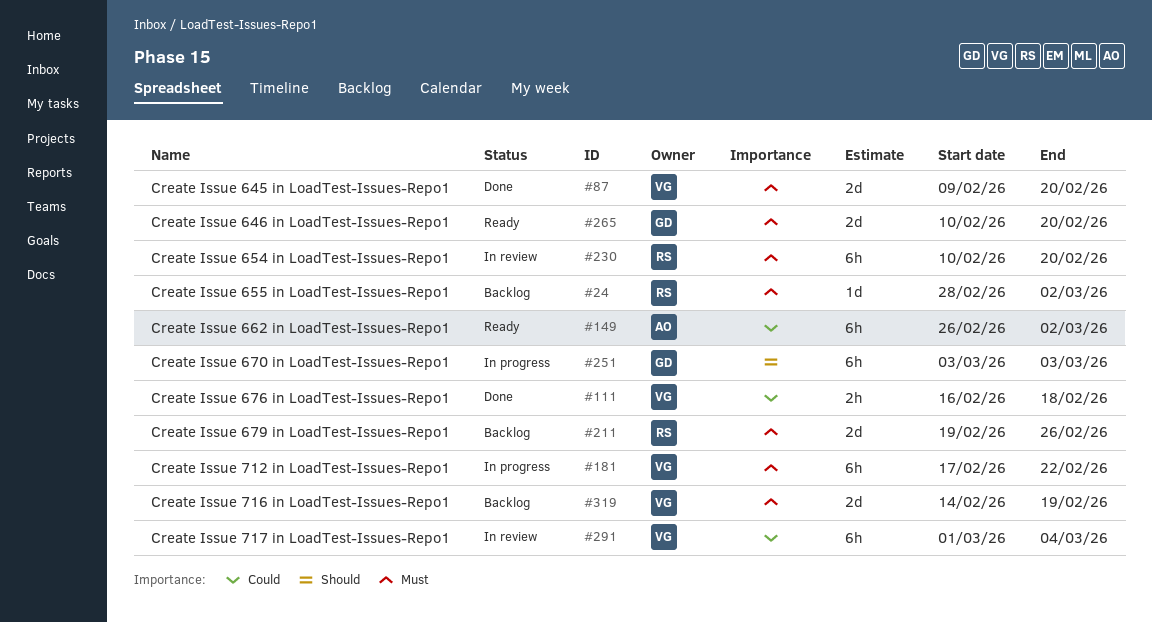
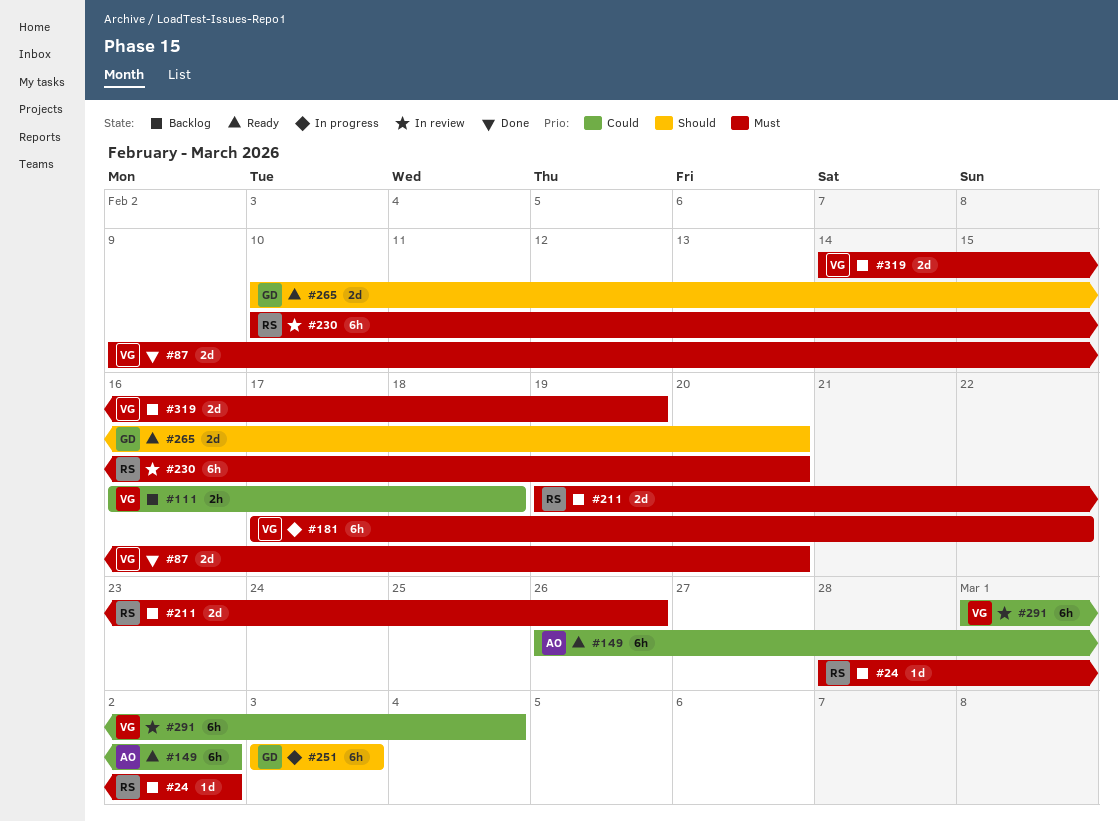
#111, status: Done -> Backlog
#265, priority: Must -> Should

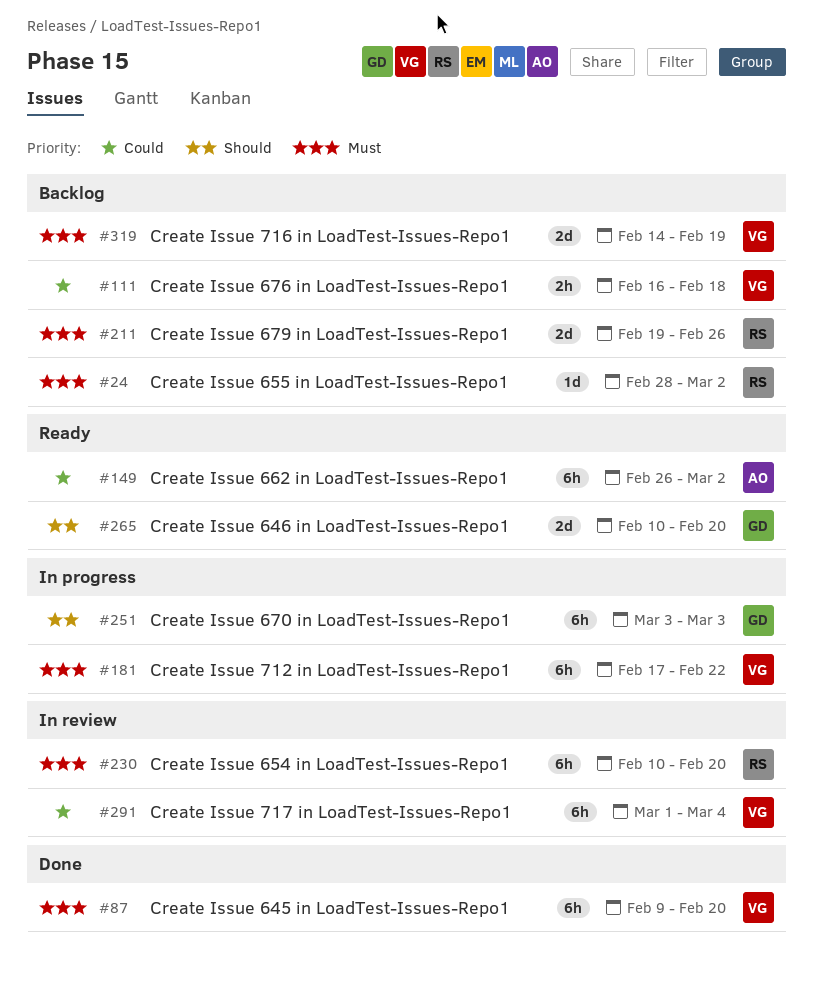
#87, estimate: 2d -> 6h

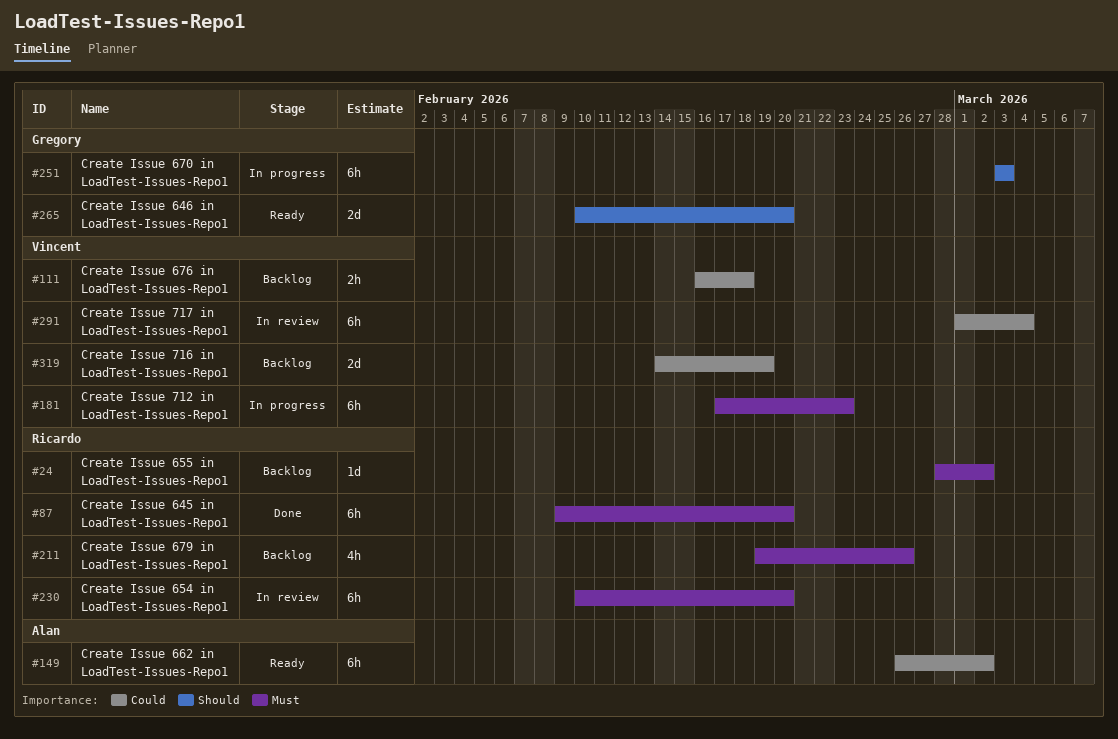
#87, owner: Vincent -> Ricardo
#181, due: Feb 22 -> Feb 23
#211, estimate: 2d -> 4h
#319, priority: Must -> Could

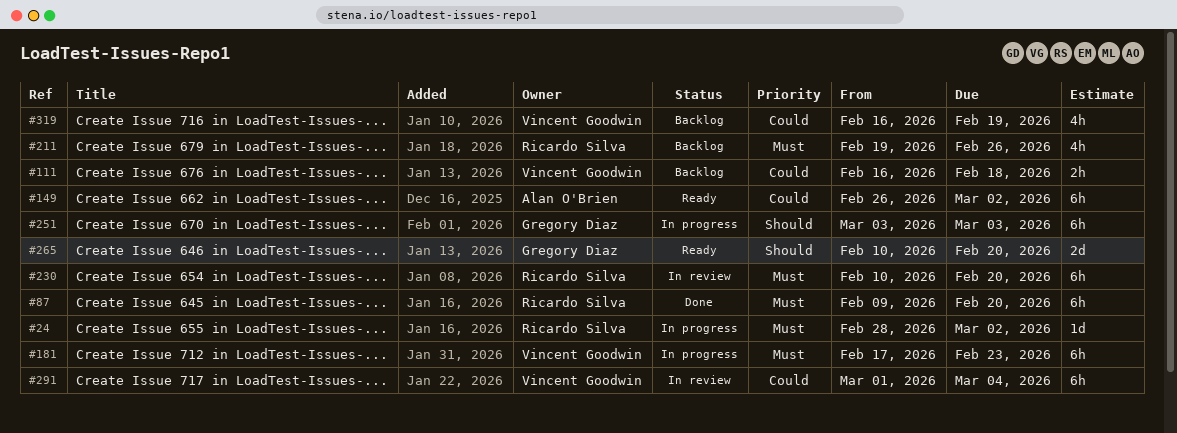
#24, status: Backlog -> In progress
#319, estimate: 2d -> 4h
#319, start: Feb 14 -> Feb 16

